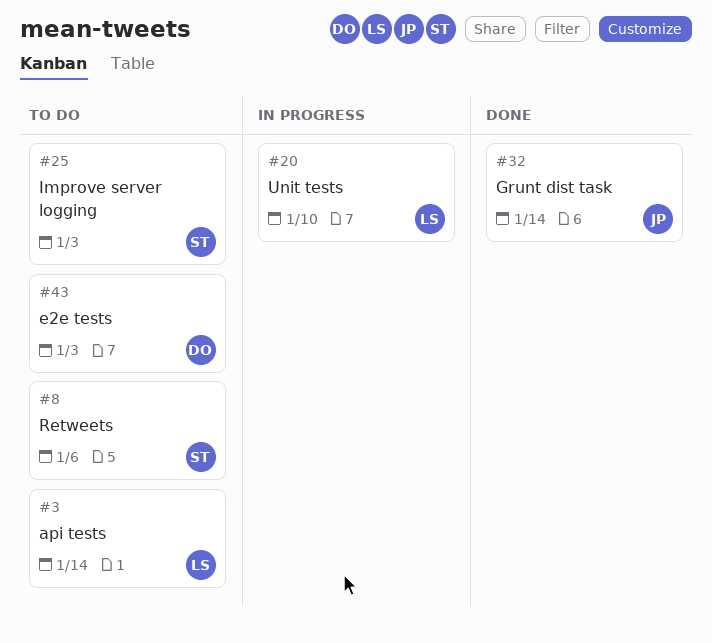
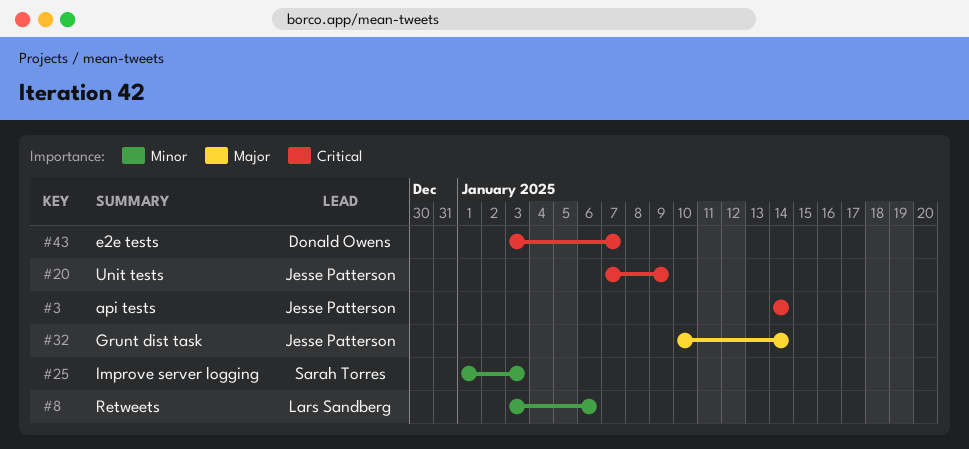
#3, owner: Lars Sandberg -> Jesse Patterson
#8, owner: Sarah Torres -> Lars Sandberg
#20, owner: Lars Sandberg -> Jesse Patterson
#20, due: Jan 10 -> Jan 9
#43, due: Jan 3 -> Jan 7

